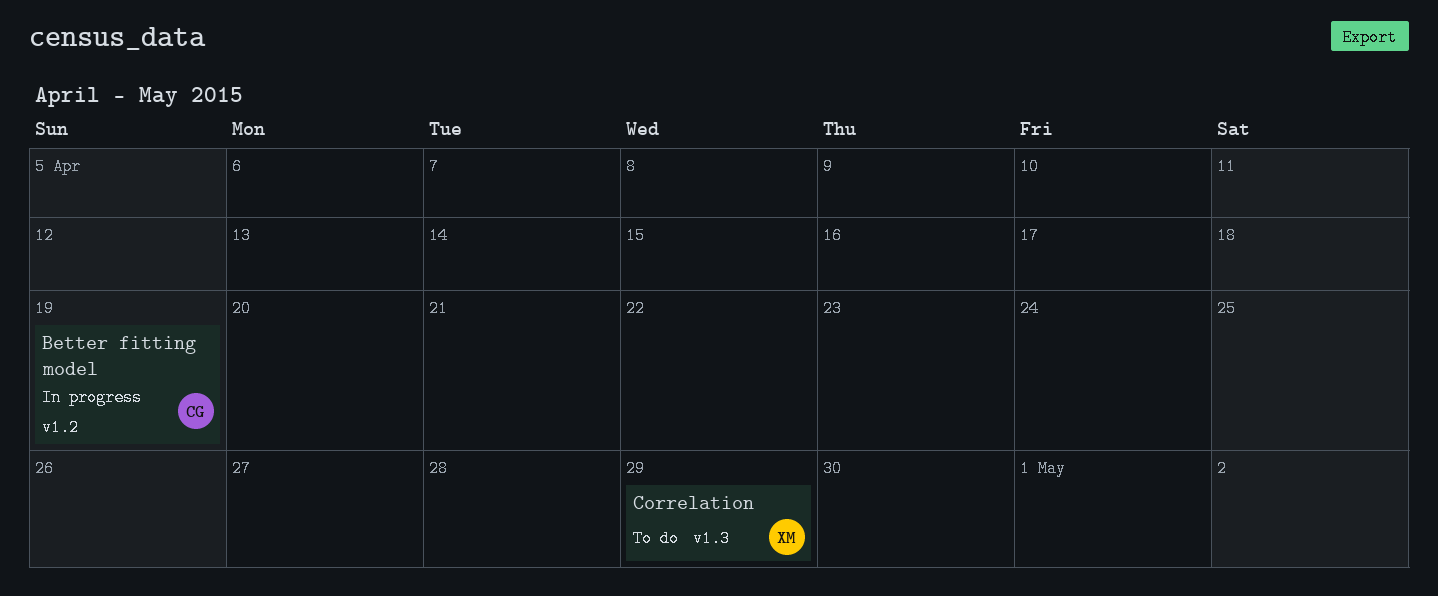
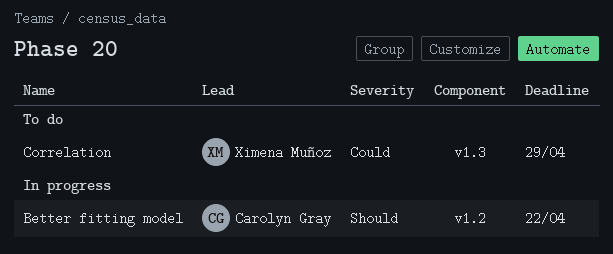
Better fitting model, due: Apr 19 -> Apr 22

